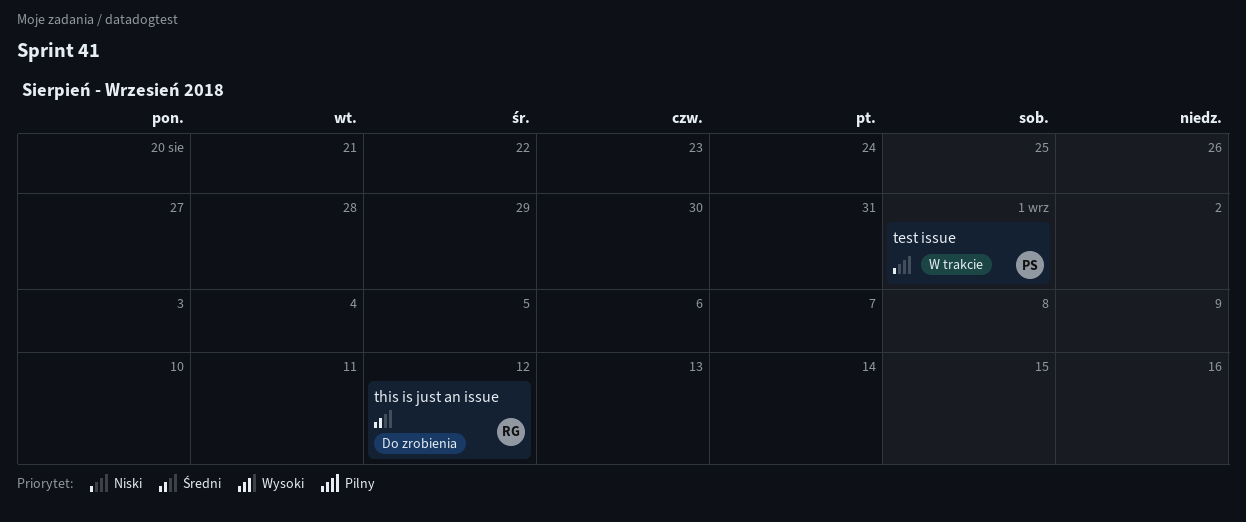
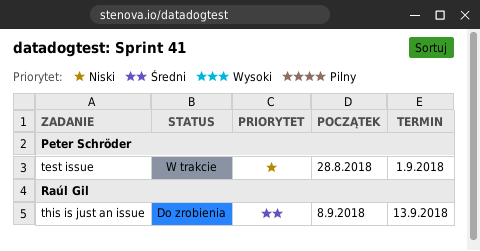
this is just an issue, due: Sep 12 -> Sep 13

